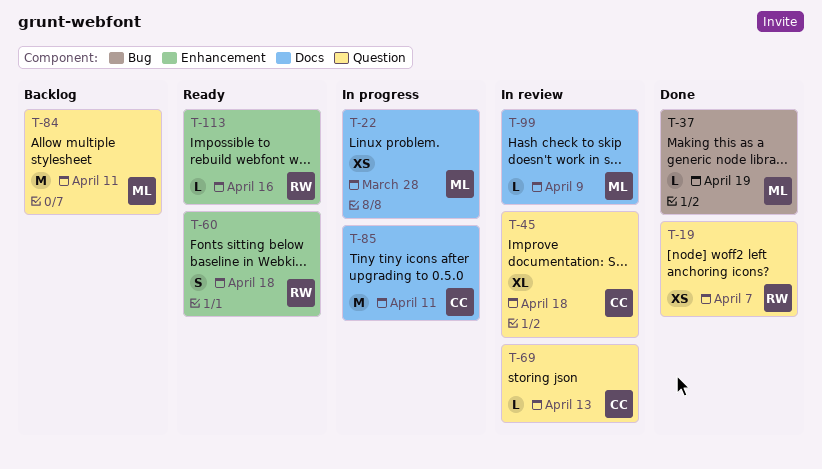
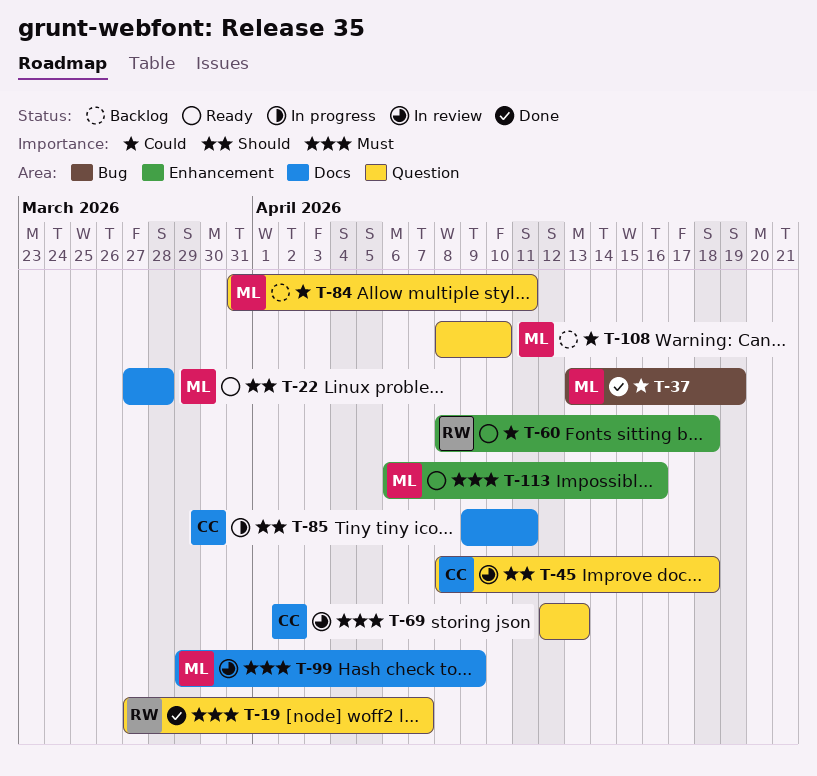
T-22, status: In progress -> Ready
T-108: none -> present
T-113, owner: RW -> ML

